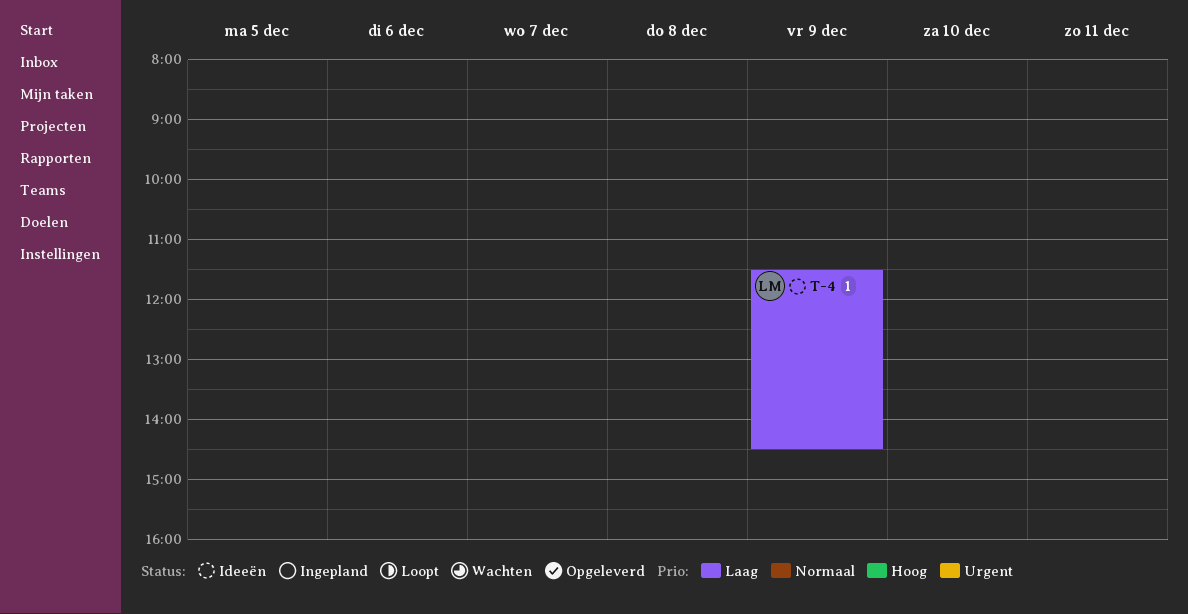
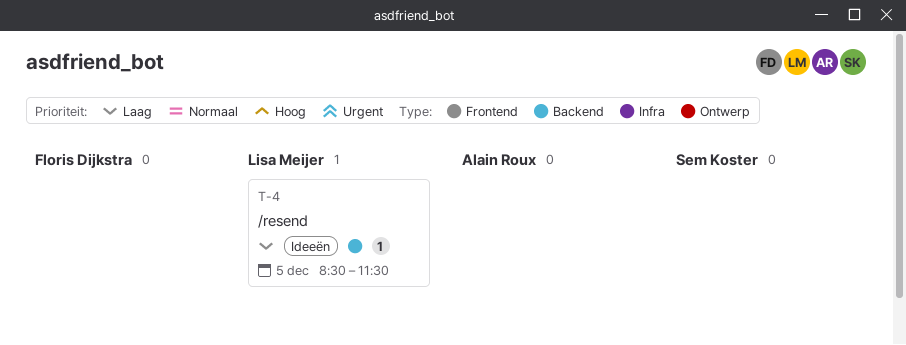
T-4, day: Dec 9 -> Dec 5
T-4, begins: 11:30 -> 08:30
T-4, ends: 14:30 -> 11:30

